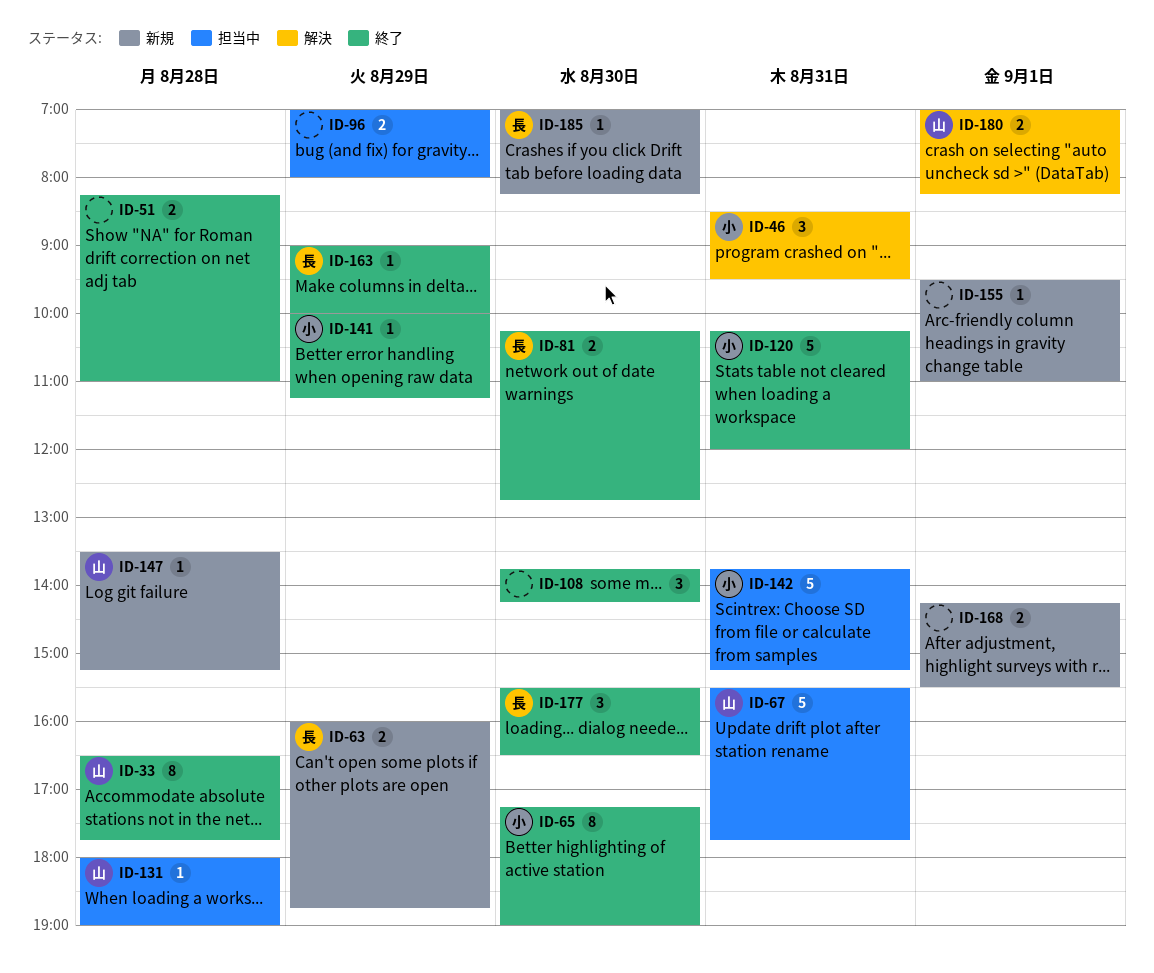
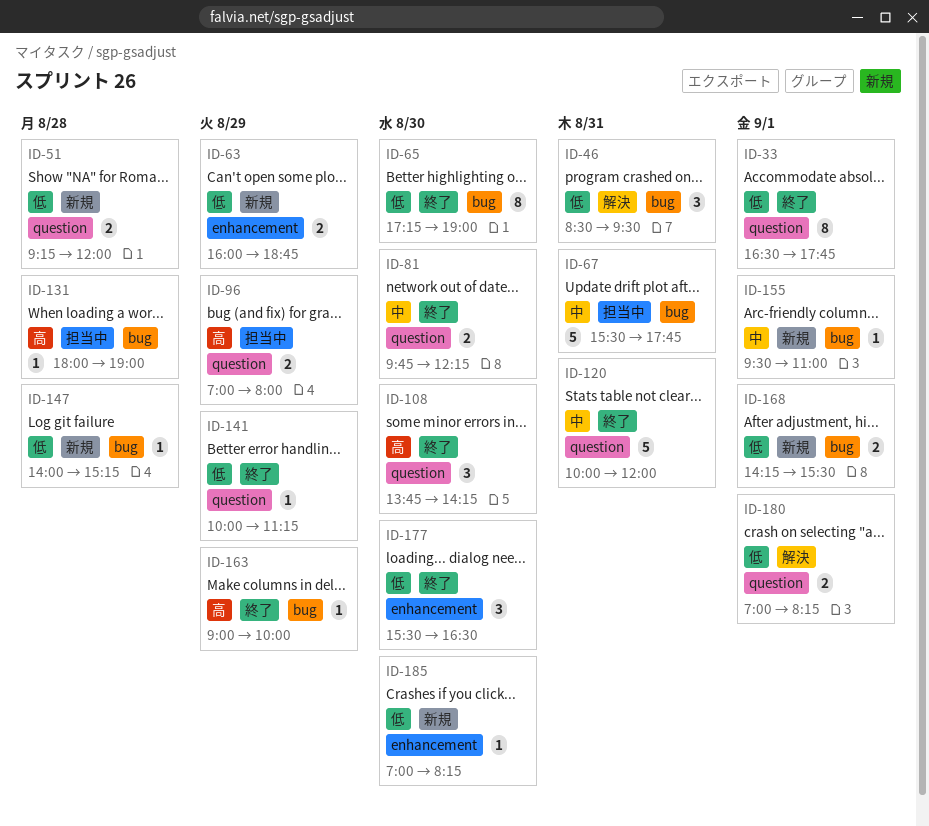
ID-33, day: Aug 28 -> Sep 1
ID-51, status: 終了 -> 新規
ID-51, begins: 08:15 -> 09:15
ID-51, ends: 11:00 -> 12:00
ID-81, begins: 10:15 -> 09:45
ID-81, ends: 12:45 -> 12:15
ID-120, begins: 10:15 -> 10:00
ID-142: present -> none
ID-147, begins: 13:30 -> 14:00

